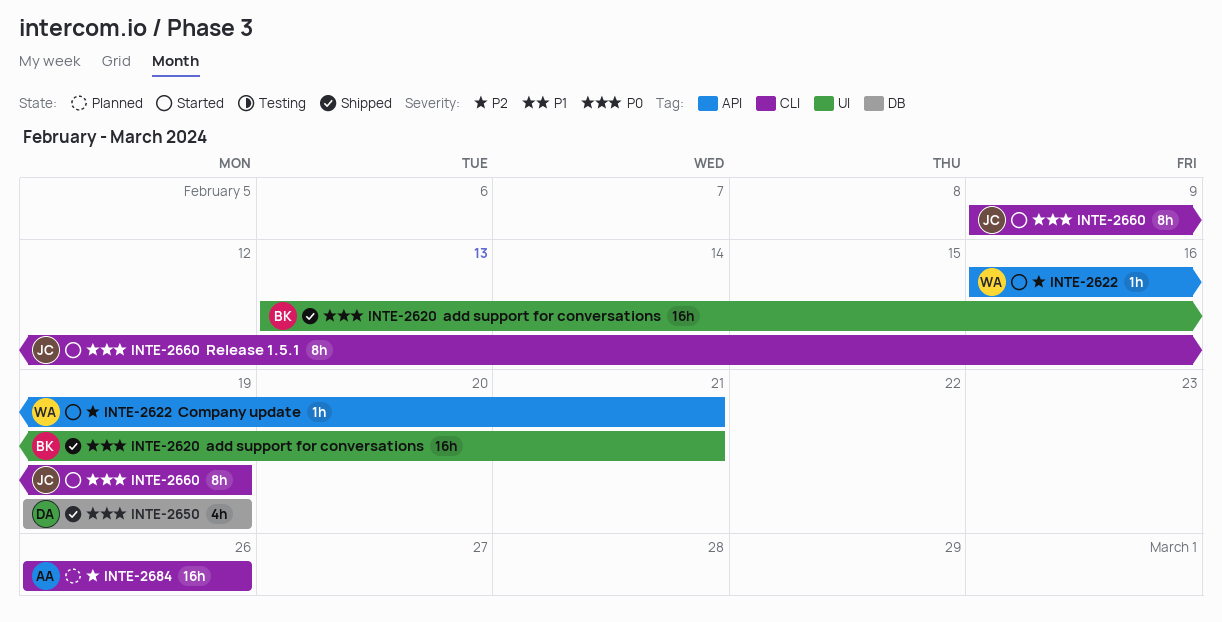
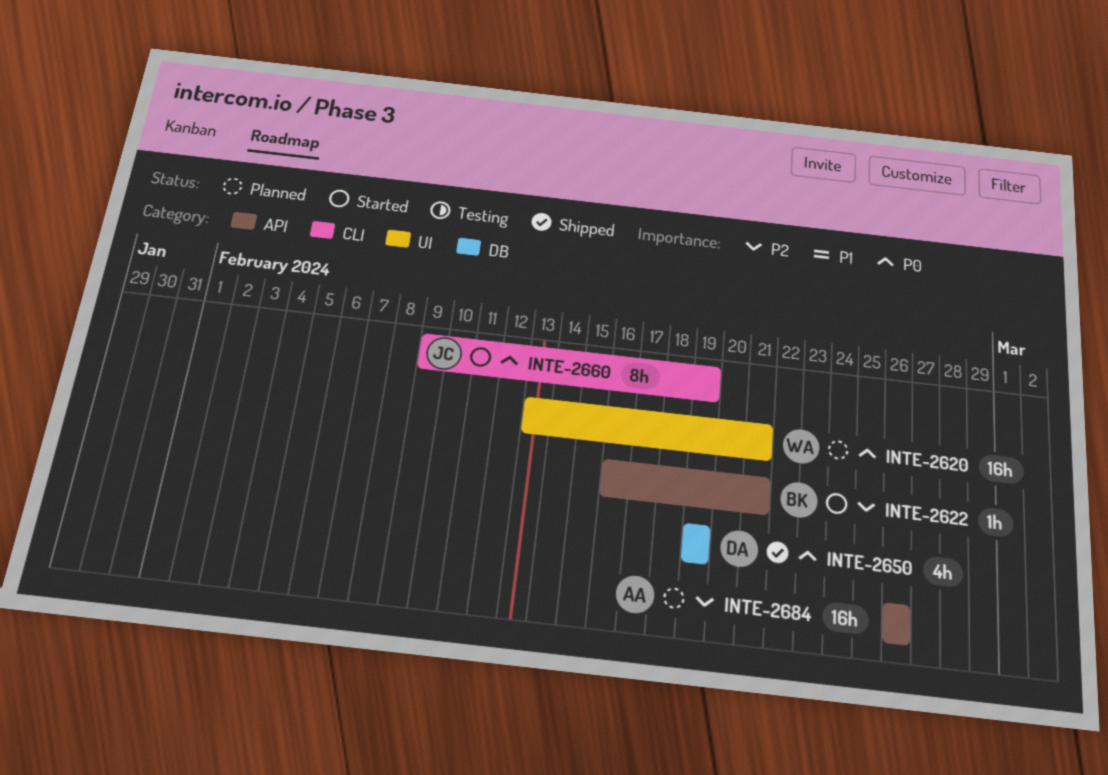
INTE-2620, status: Shipped -> Planned
INTE-2620, owner: BK -> WA
INTE-2622, owner: WA -> BK
INTE-2684, label: CLI -> API

